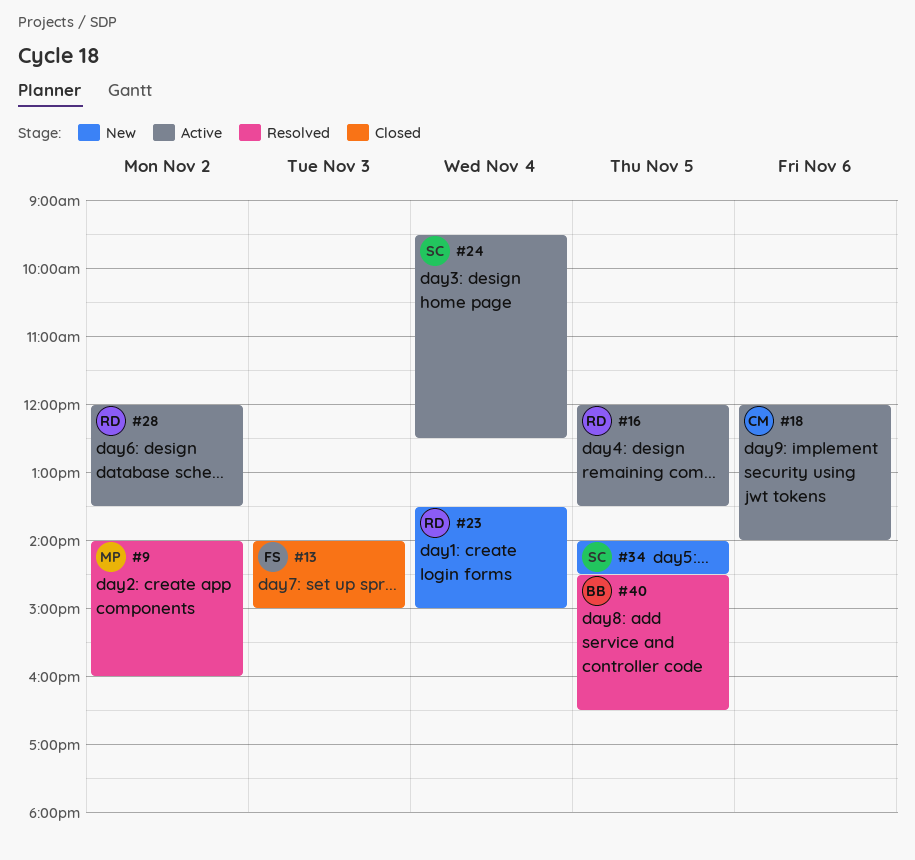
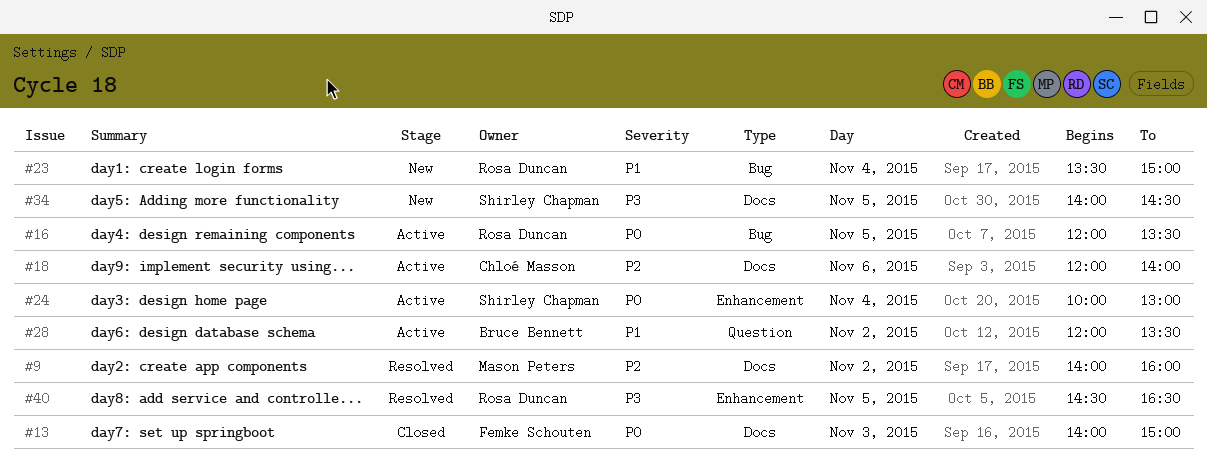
#24, begins: 09:30 -> 10:00
#24, ends: 12:30 -> 13:00
#28, owner: Rosa Duncan -> Bruce Bennett
#40, owner: Bruce Bennett -> Rosa Duncan

